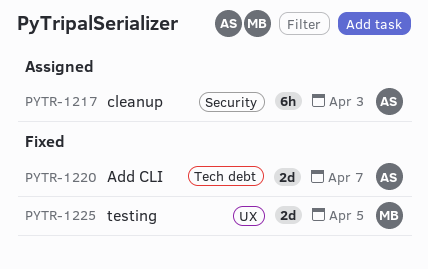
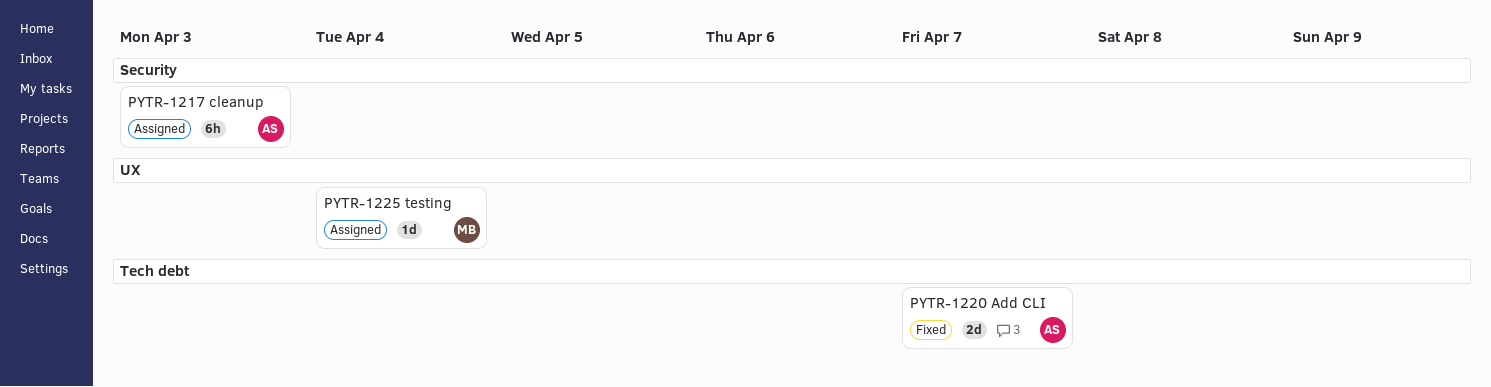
PYTR-1225, status: Fixed -> Assigned
PYTR-1225, estimate: 2d -> 1d
PYTR-1225, due: Apr 5 -> Apr 4

